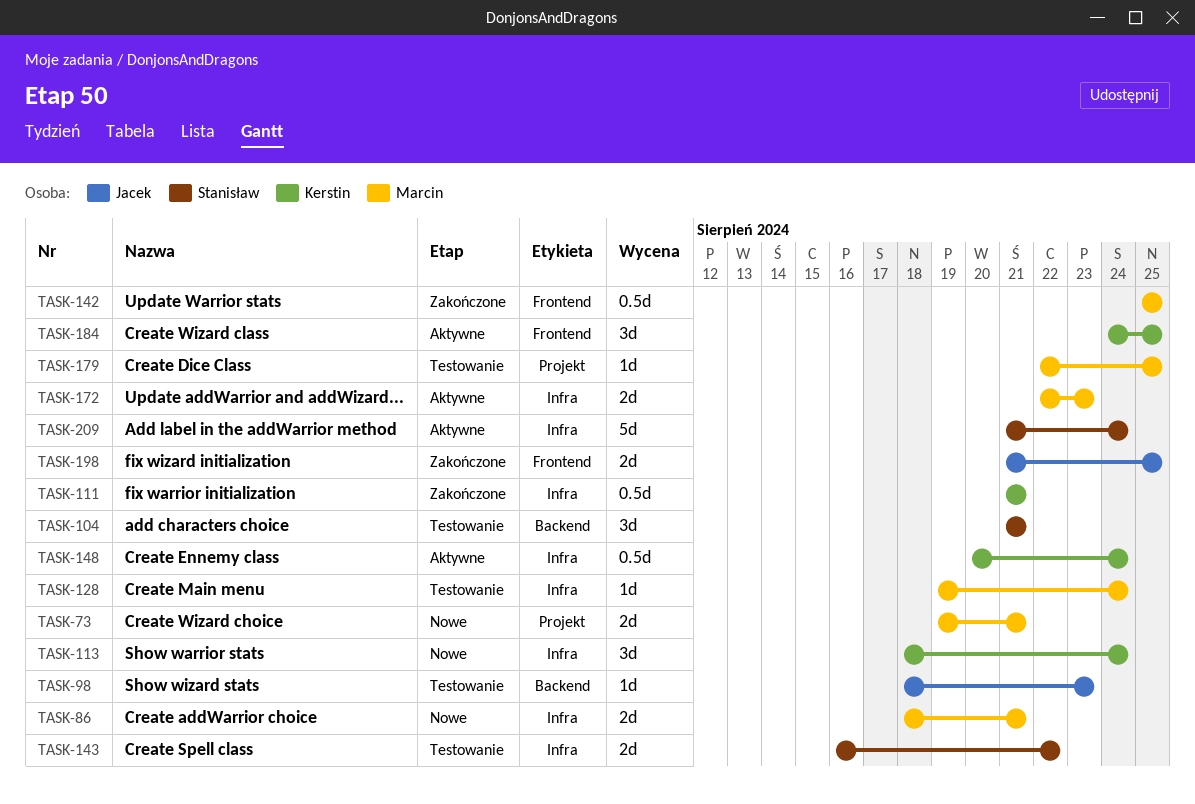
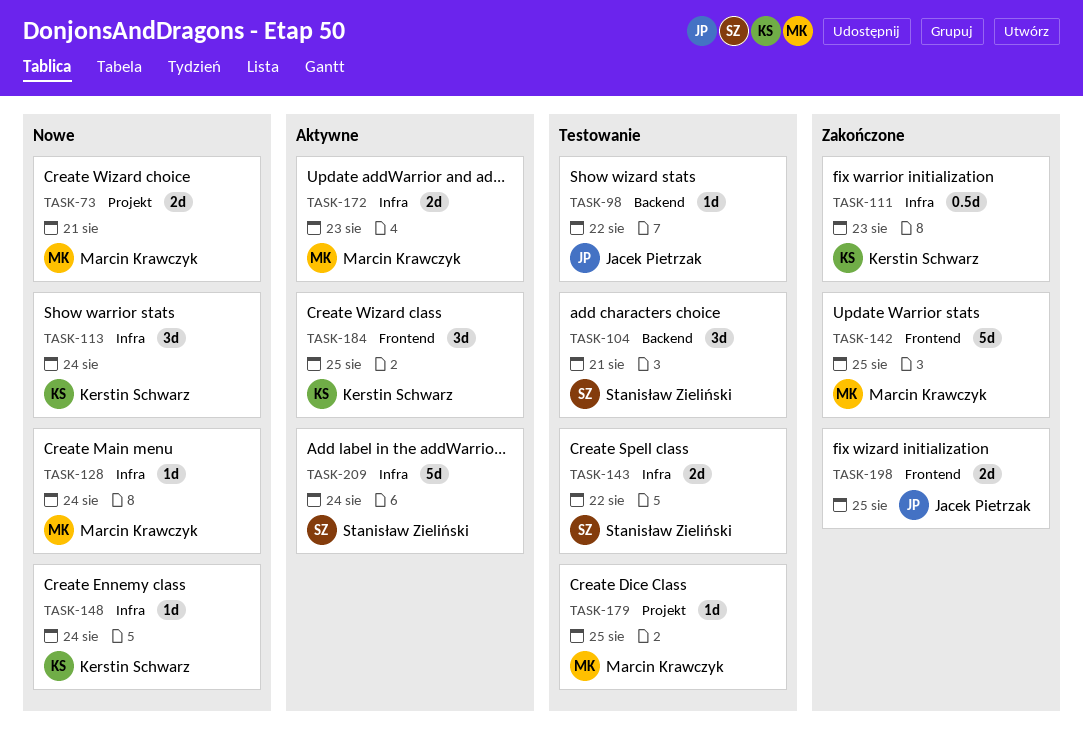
TASK-86: present -> none
TASK-98, due: Aug 23 -> Aug 22
TASK-111, due: Aug 21 -> Aug 23
TASK-128, status: Testowanie -> Nowe
TASK-142, estimate: 0.5d -> 5d
TASK-148, status: Aktywne -> Nowe
TASK-148, estimate: 0.5d -> 1d

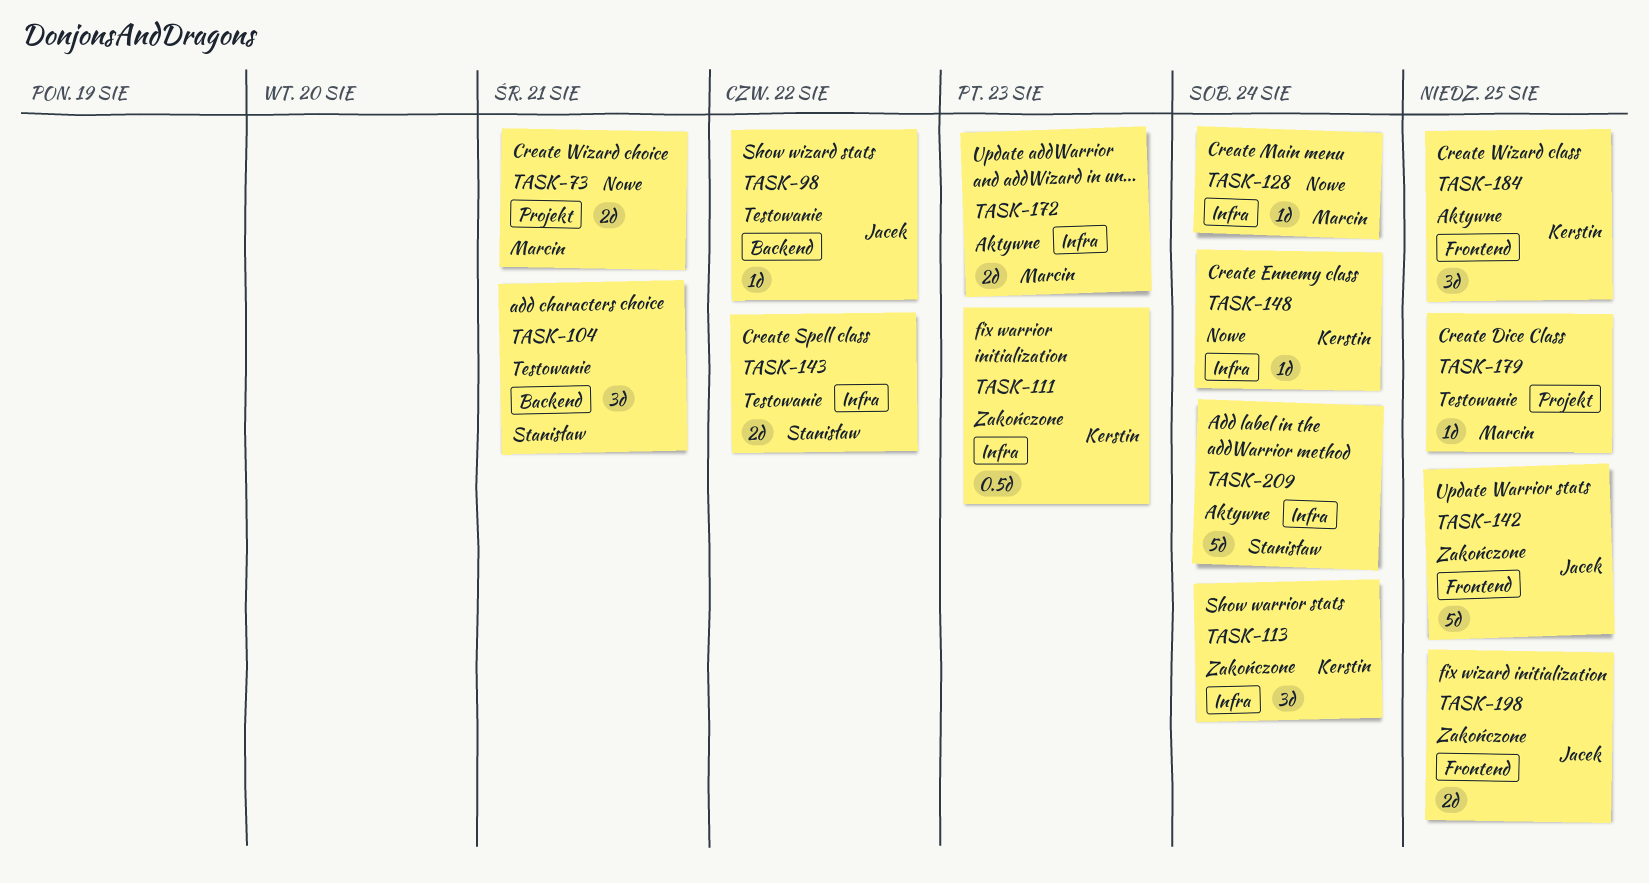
TASK-113, status: Nowe -> Zakończone
TASK-142, owner: Marcin Krawczyk -> Jacek Pietrzak

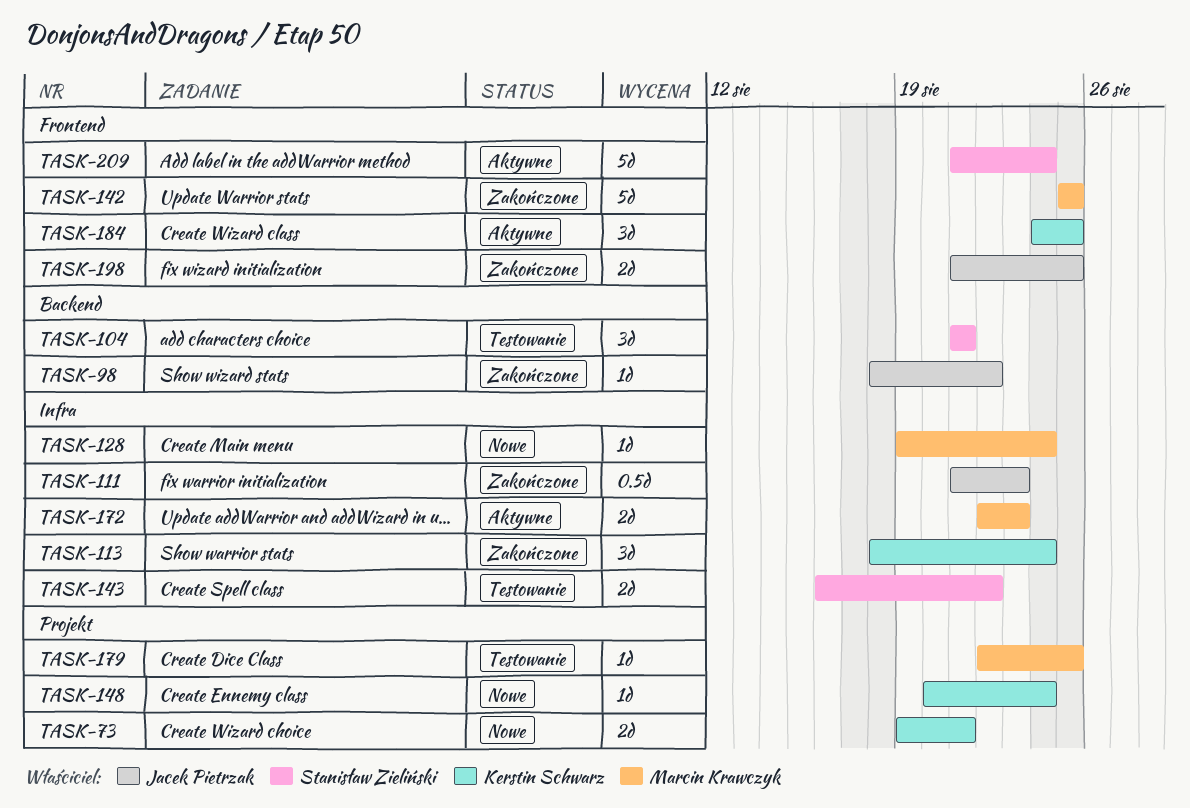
TASK-73, owner: Marcin Krawczyk -> Kerstin Schwarz
TASK-98, status: Testowanie -> Zakończone
TASK-111, owner: Kerstin Schwarz -> Jacek Pietrzak
TASK-142, owner: Jacek Pietrzak -> Marcin Krawczyk
TASK-148, label: Infra -> Projekt
TASK-209, label: Infra -> Frontend

